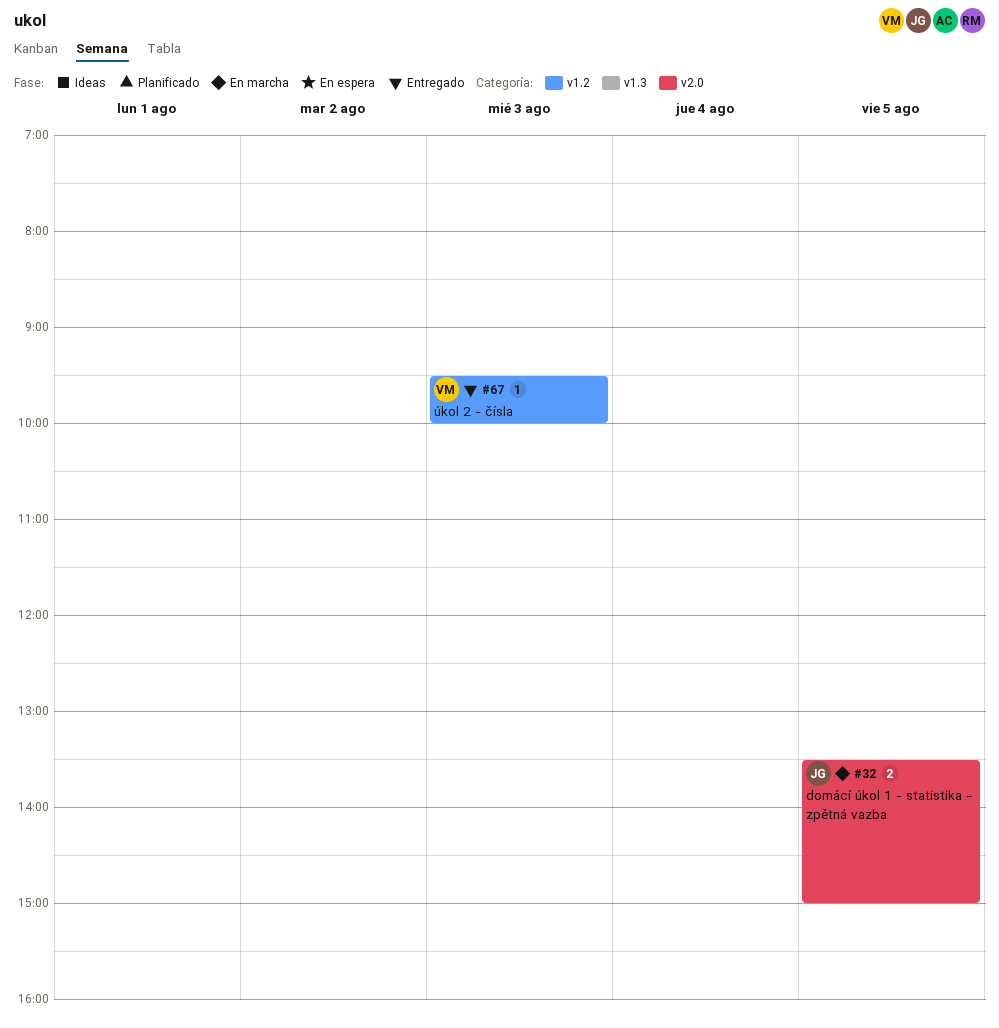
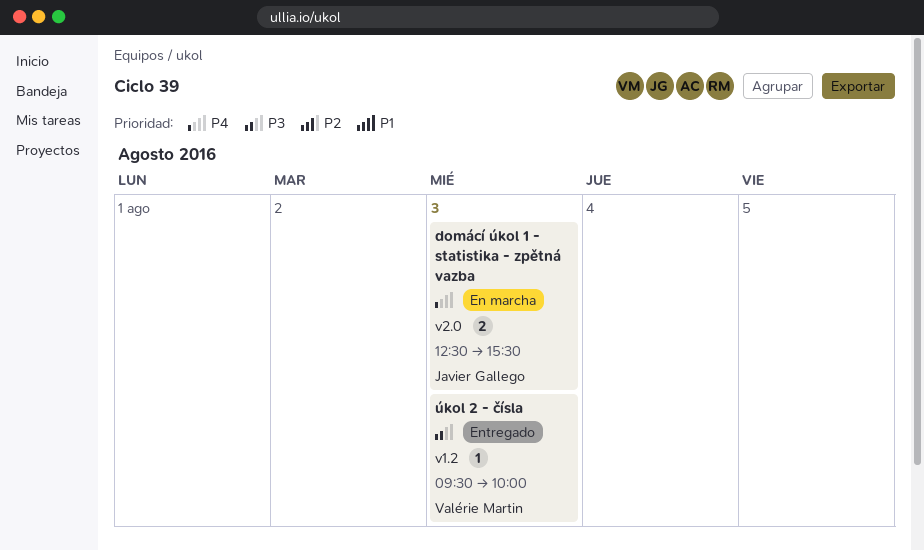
domácí úkol 1 - statistika - zpětná vazba, day: Aug 5 -> Aug 3
domácí úkol 1 - statistika - zpětná vazba, begins: 13:30 -> 12:30
domácí úkol 1 - statistika - zpětná vazba, ends: 15:00 -> 15:30

